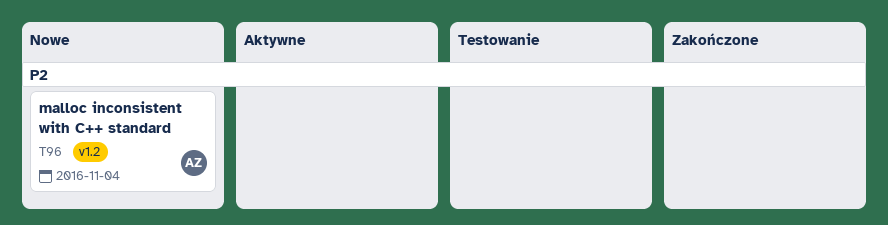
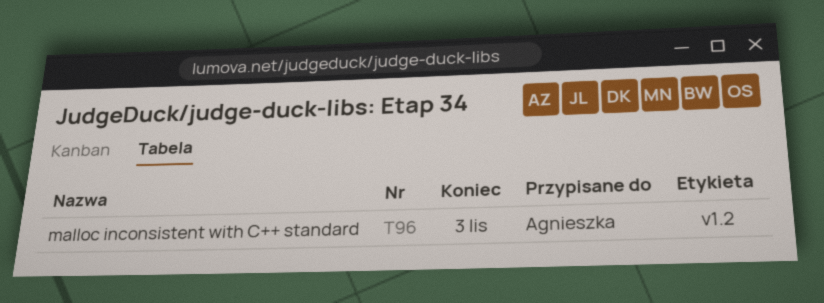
T96, due: Nov 4 -> Nov 3

